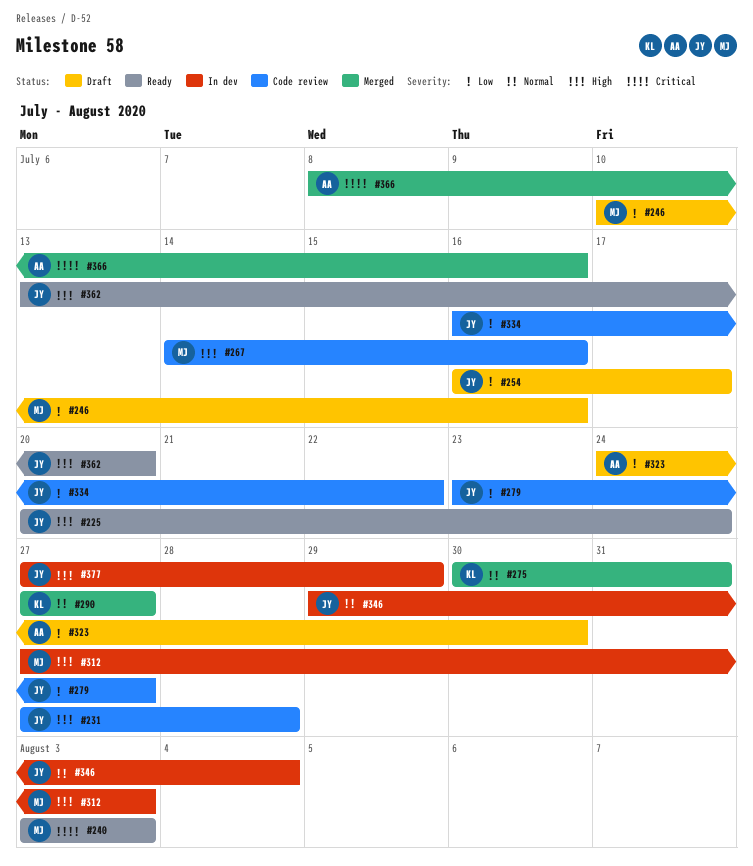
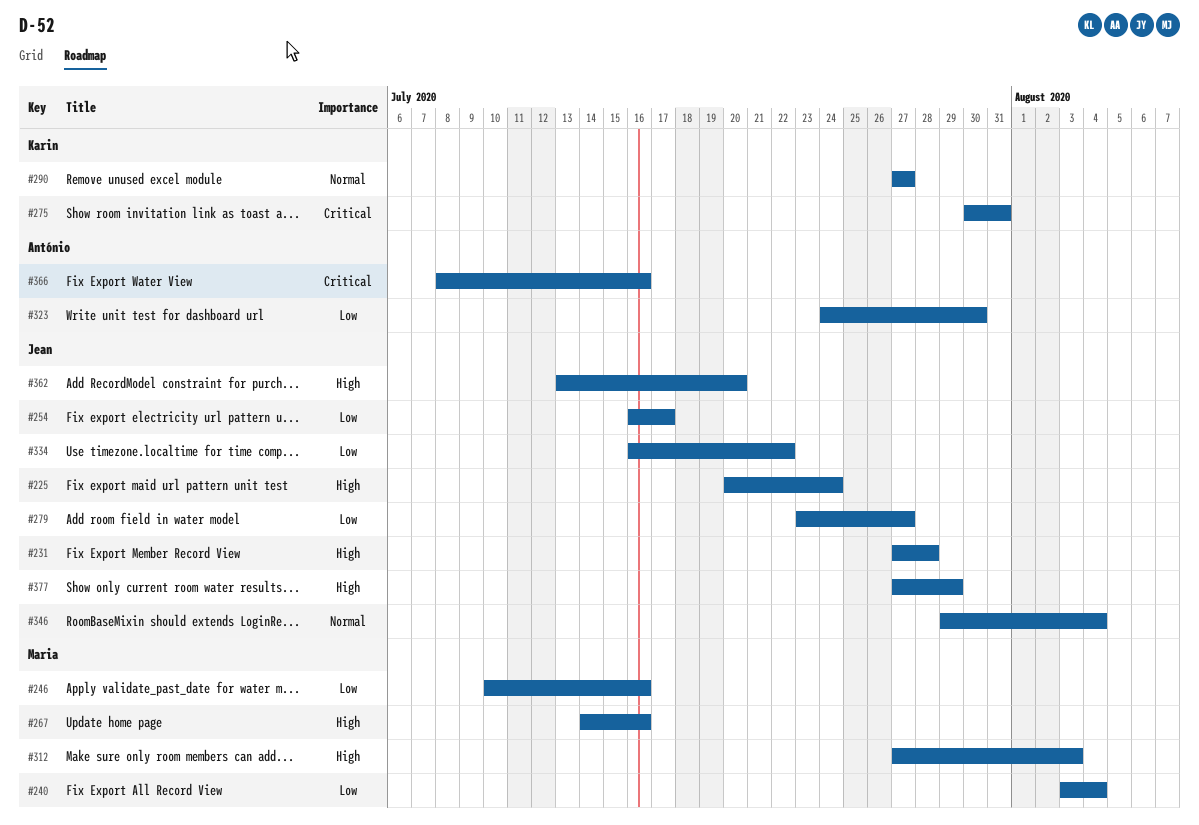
#240, priority: Critical -> Low
#240, due: Aug 3 -> Aug 4
#275, priority: Normal -> Critical

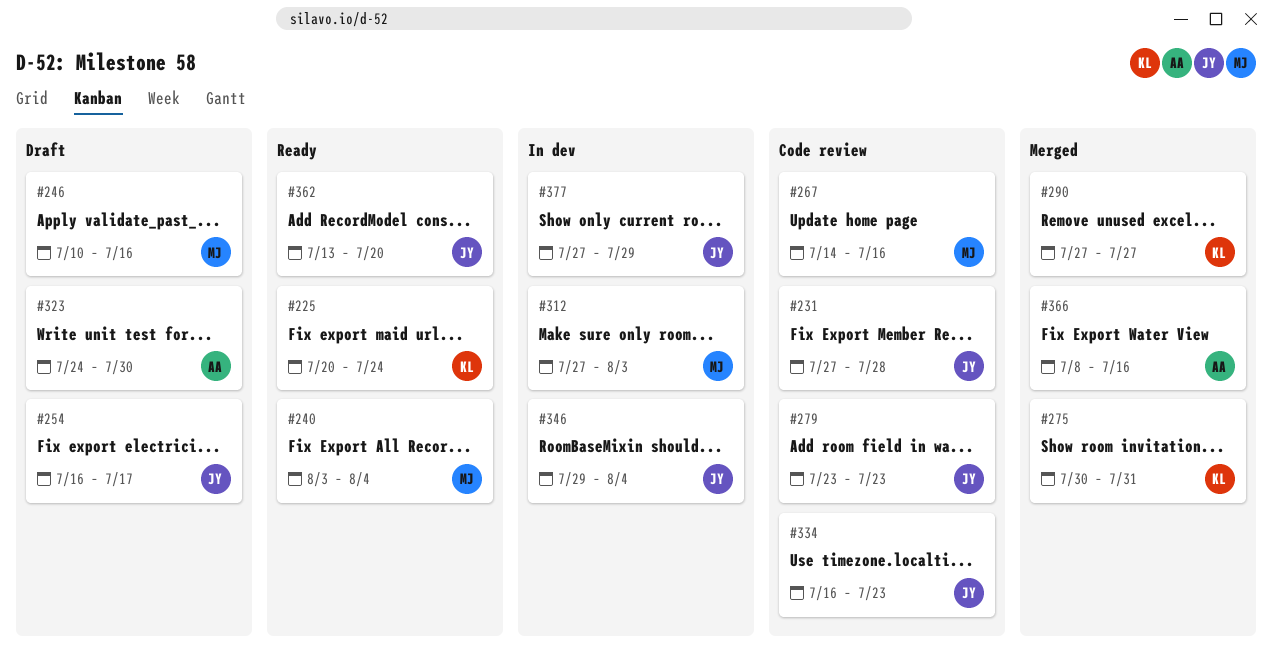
#225, owner: Jean -> Karin
#279, due: Jul 27 -> Jul 23
#334, due: Jul 22 -> Jul 23

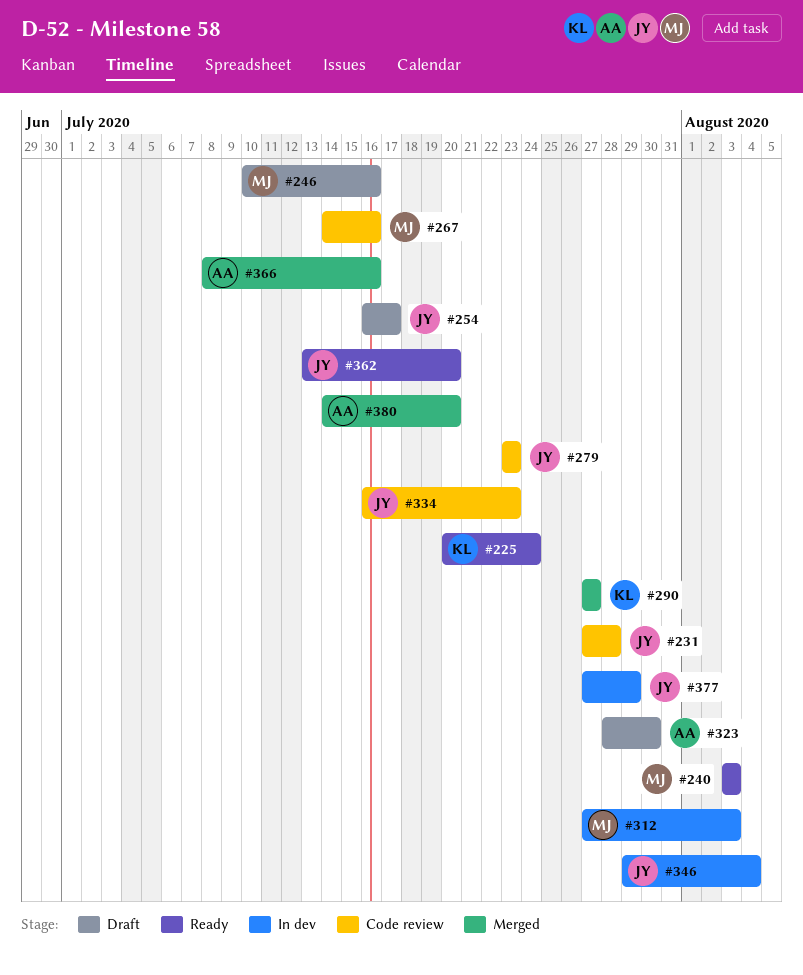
#240, due: Aug 4 -> Aug 3
#275: present -> none
#323, start: Jul 24 -> Jul 28
#380: none -> present

